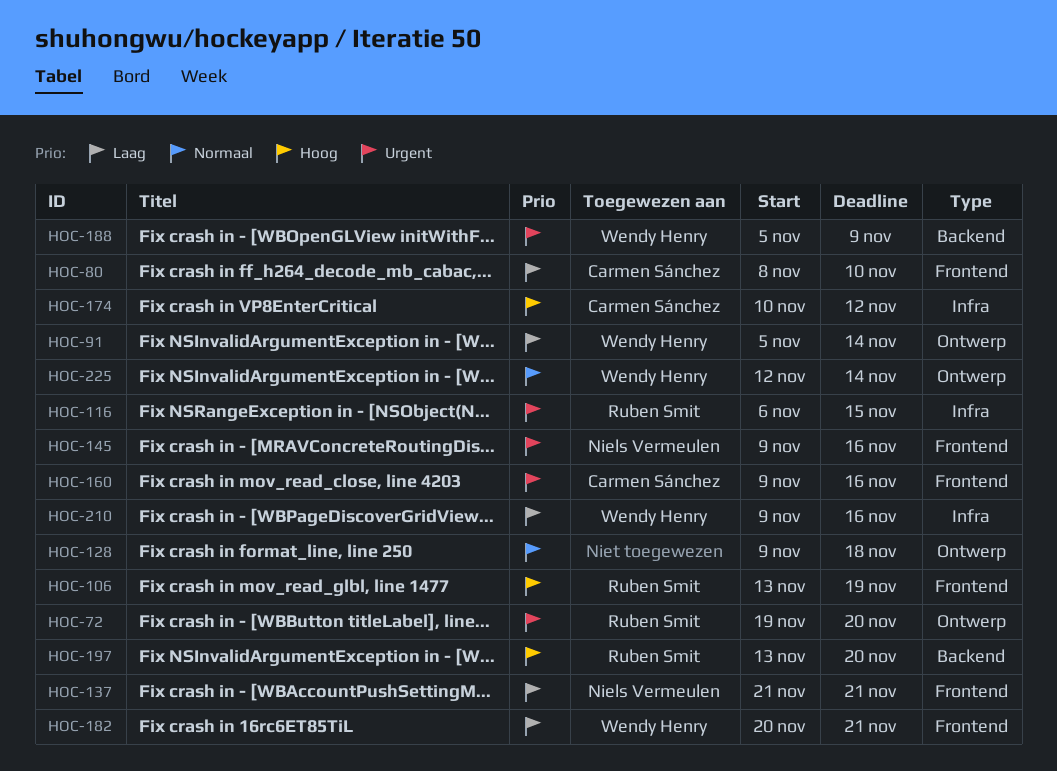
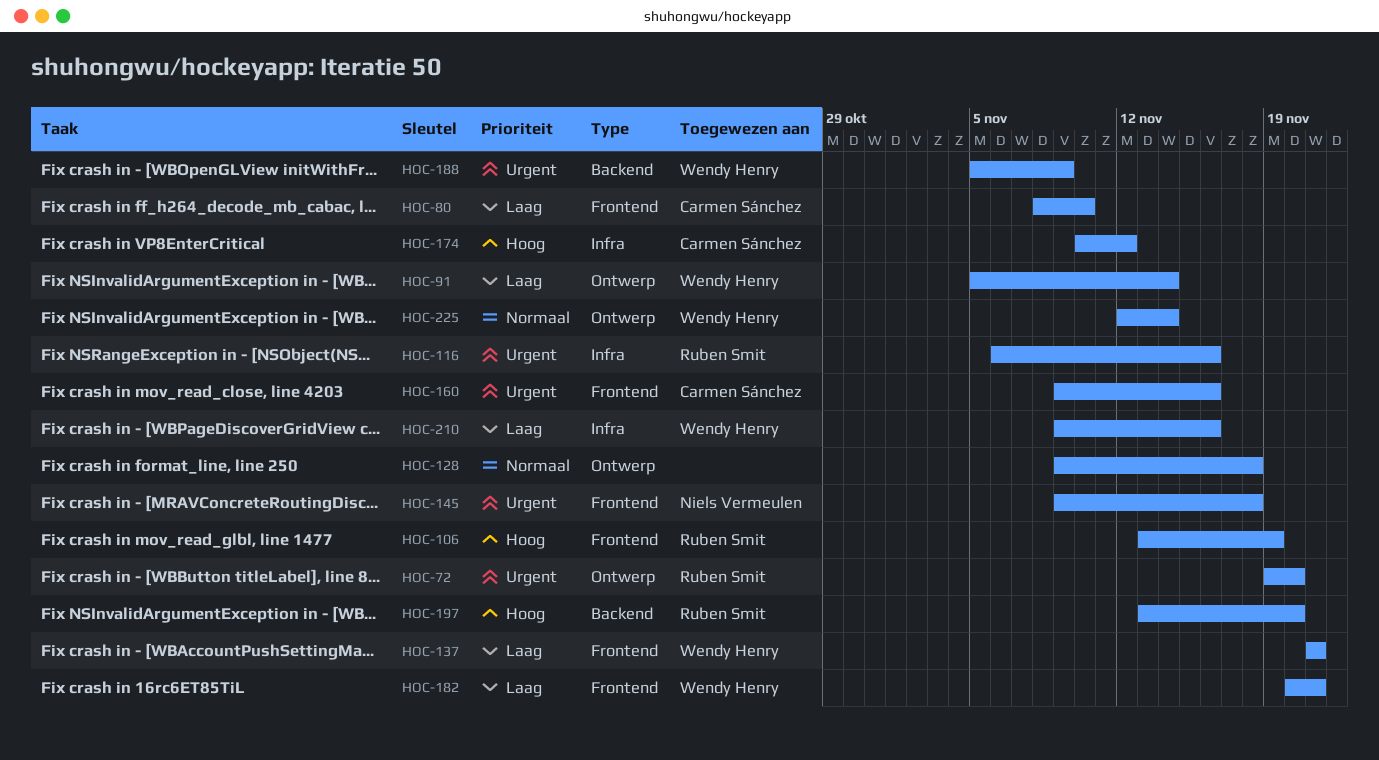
HOC-116, due: Nov 15 -> Nov 16
HOC-137, owner: Niels Vermeulen -> Wendy Henry
HOC-145, due: Nov 16 -> Nov 18

